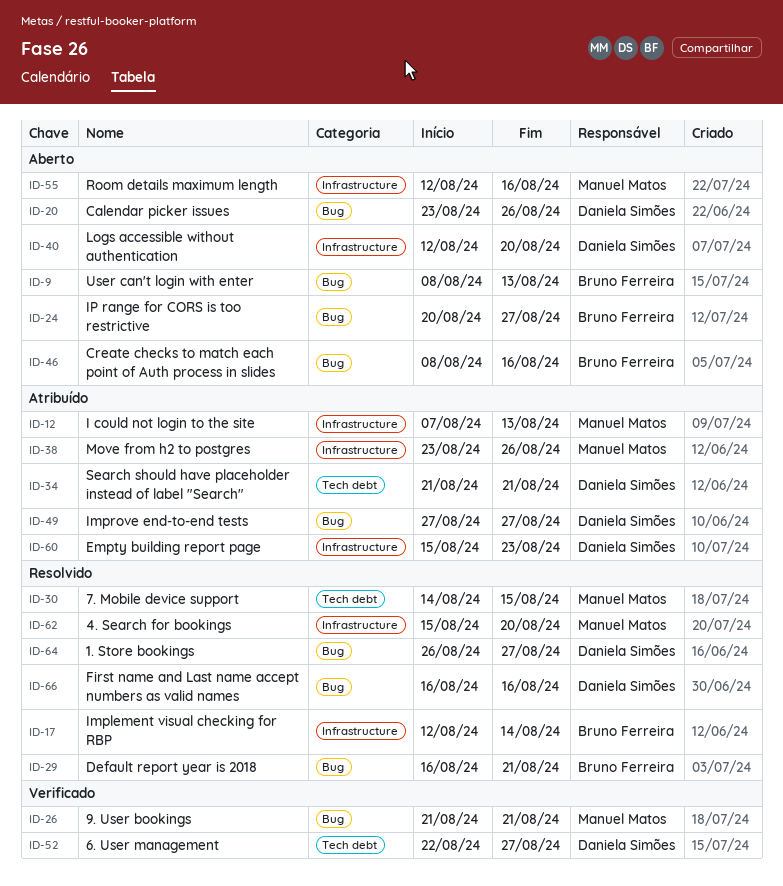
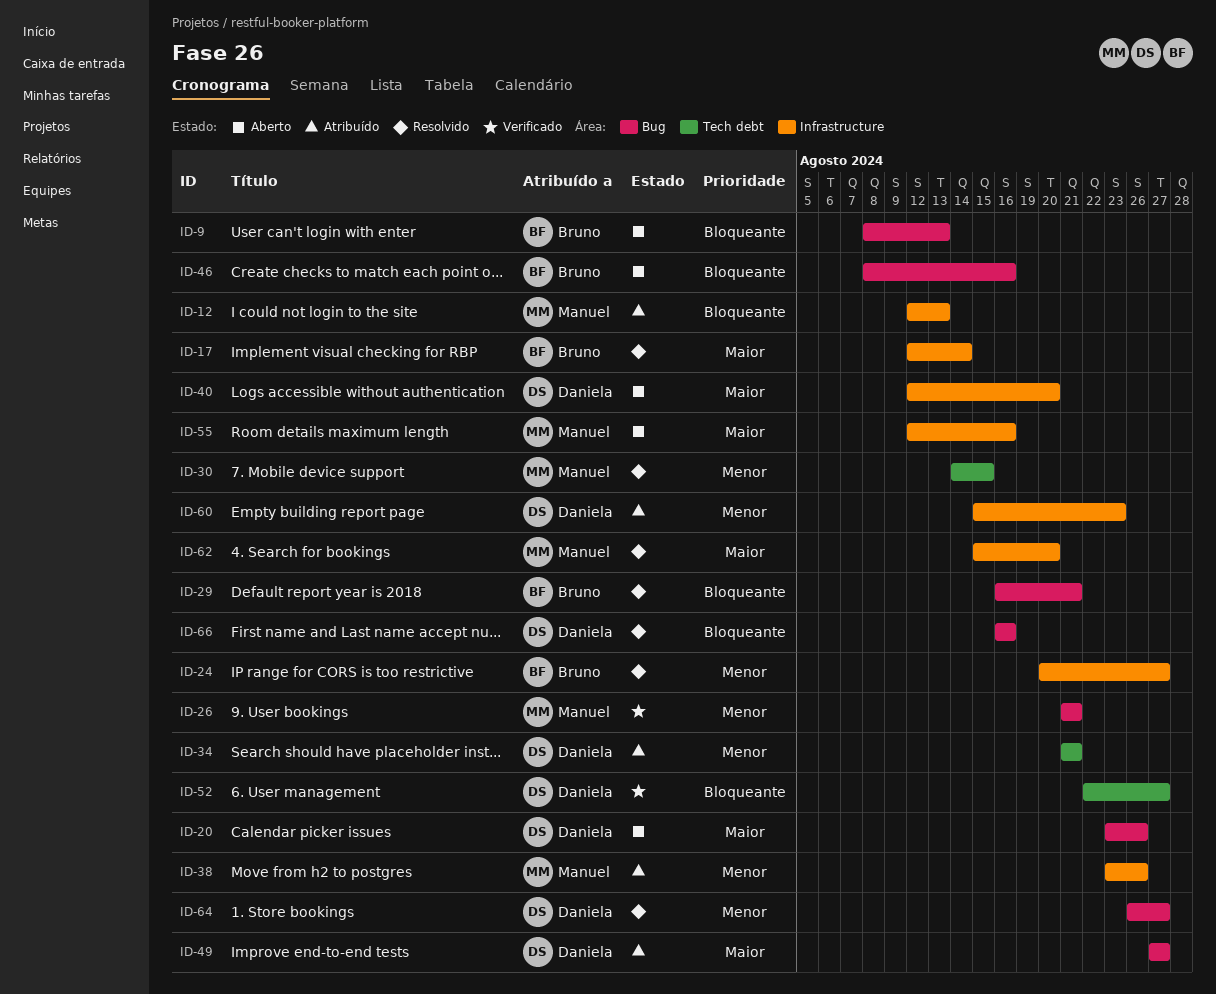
ID-12, start: Aug 7 -> Aug 12
ID-24, status: Aberto -> Resolvido
ID-24, label: Bug -> Infrastructure

